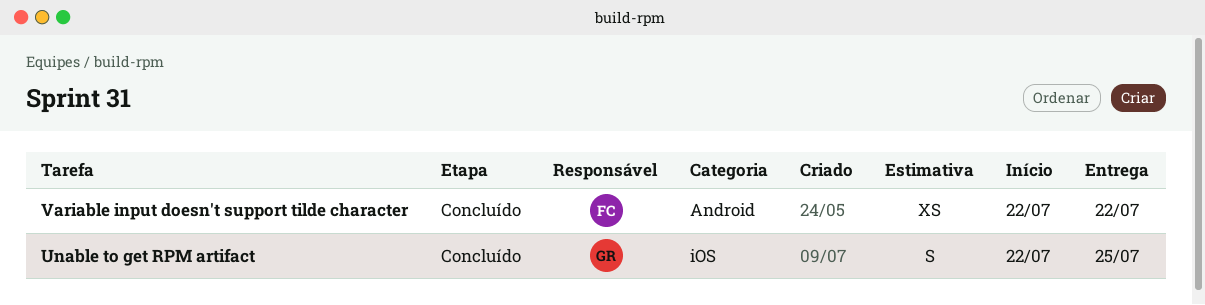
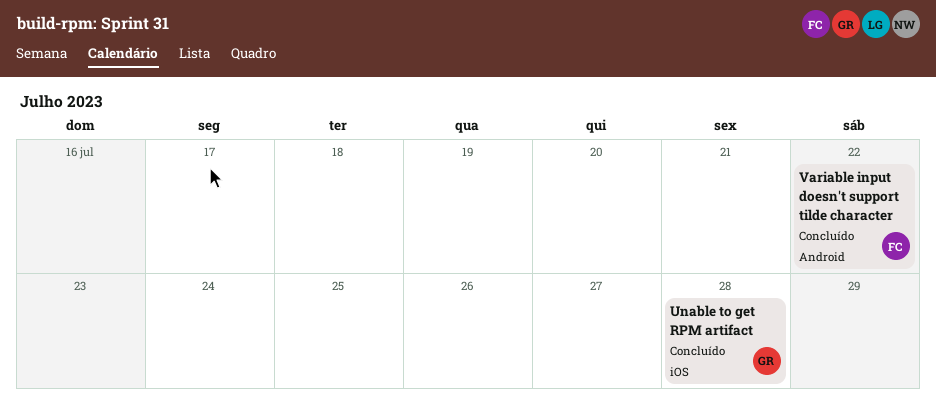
Unable to get RPM artifact, due: Jul 25 -> Jul 28

